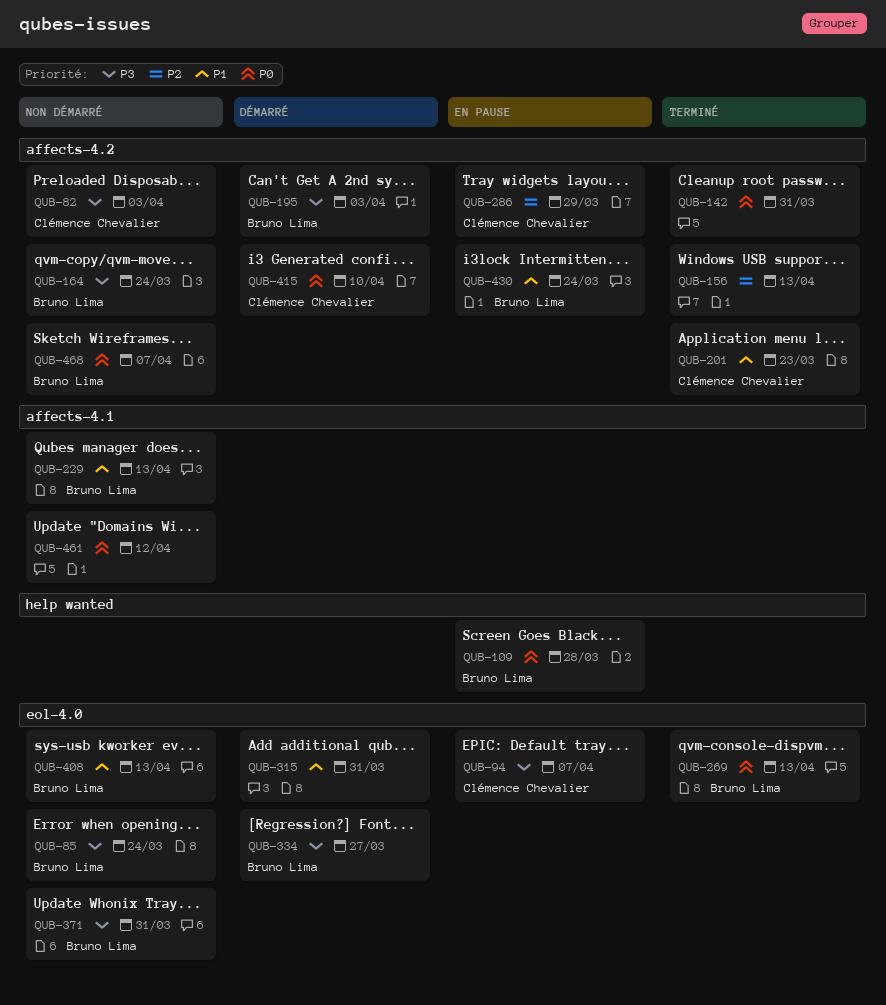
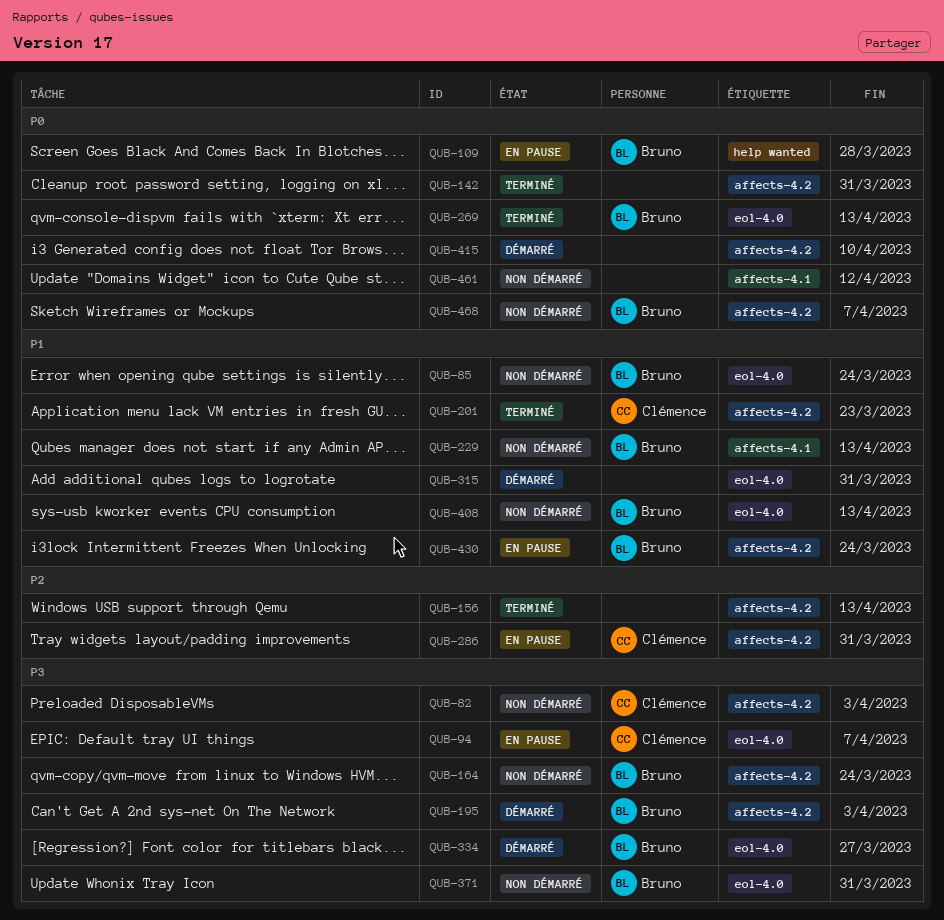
QUB-85, priority: P3 -> P1
QUB-286, due: Mar 29 -> Mar 31
QUB-415, owner: Clémence Chevalier -> none

